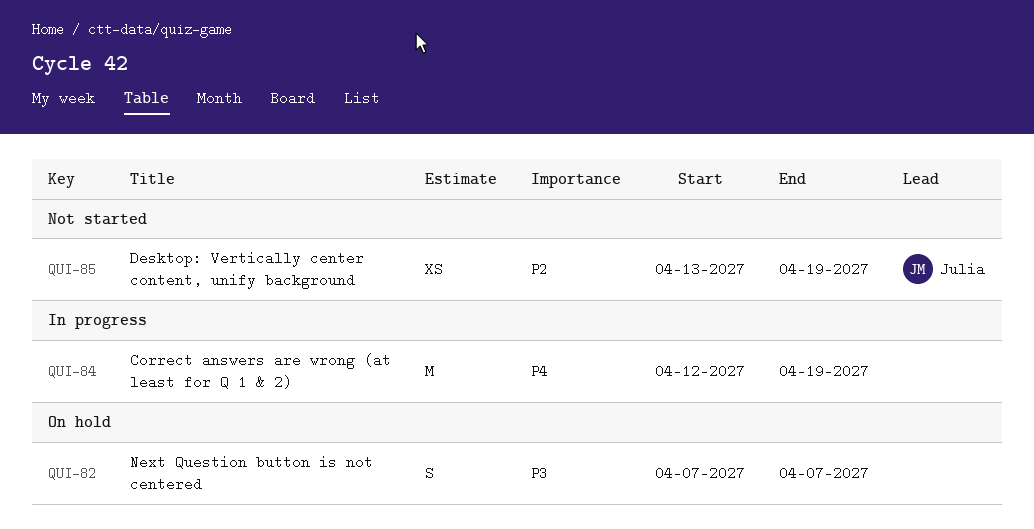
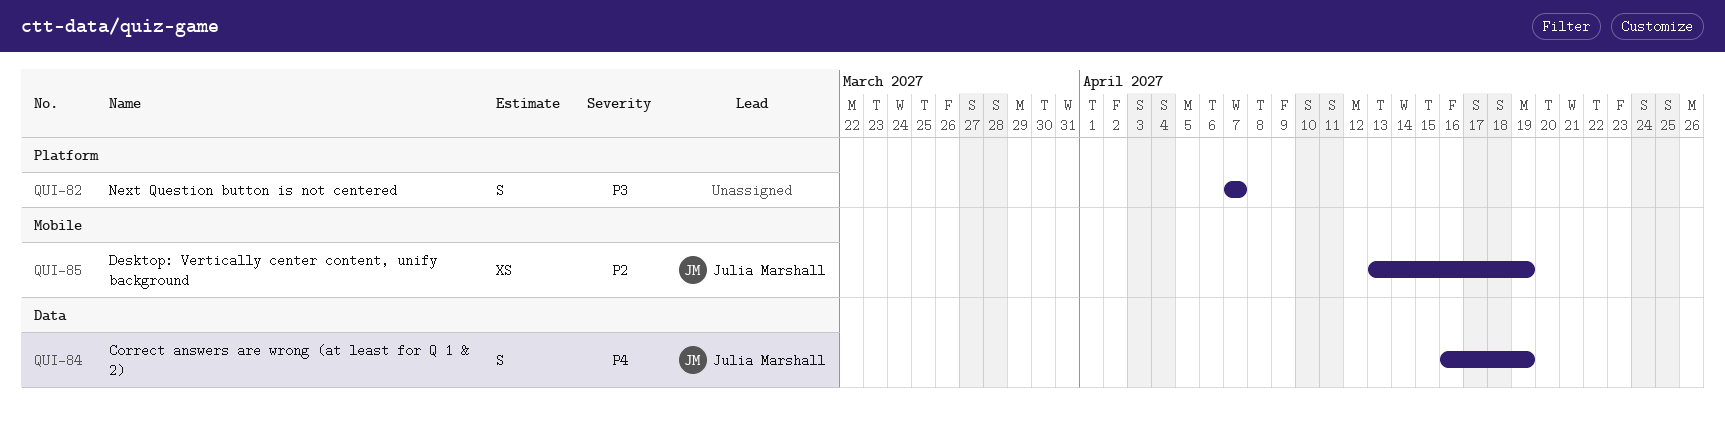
QUI-84, owner: none -> Julia Marshall
QUI-84, estimate: M -> S
QUI-84, start: Apr 12 -> Apr 16

